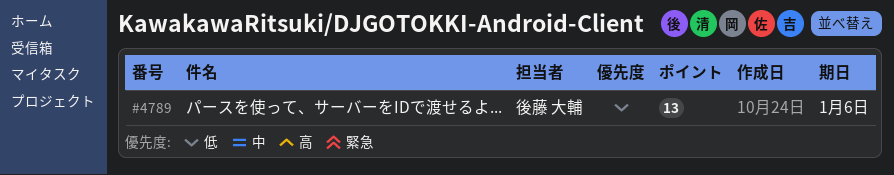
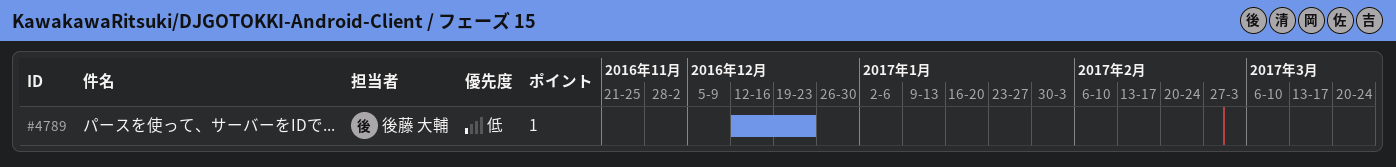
#4789, estimate: 13 -> 1
#4789, due: Jan 6 -> Dec 23

